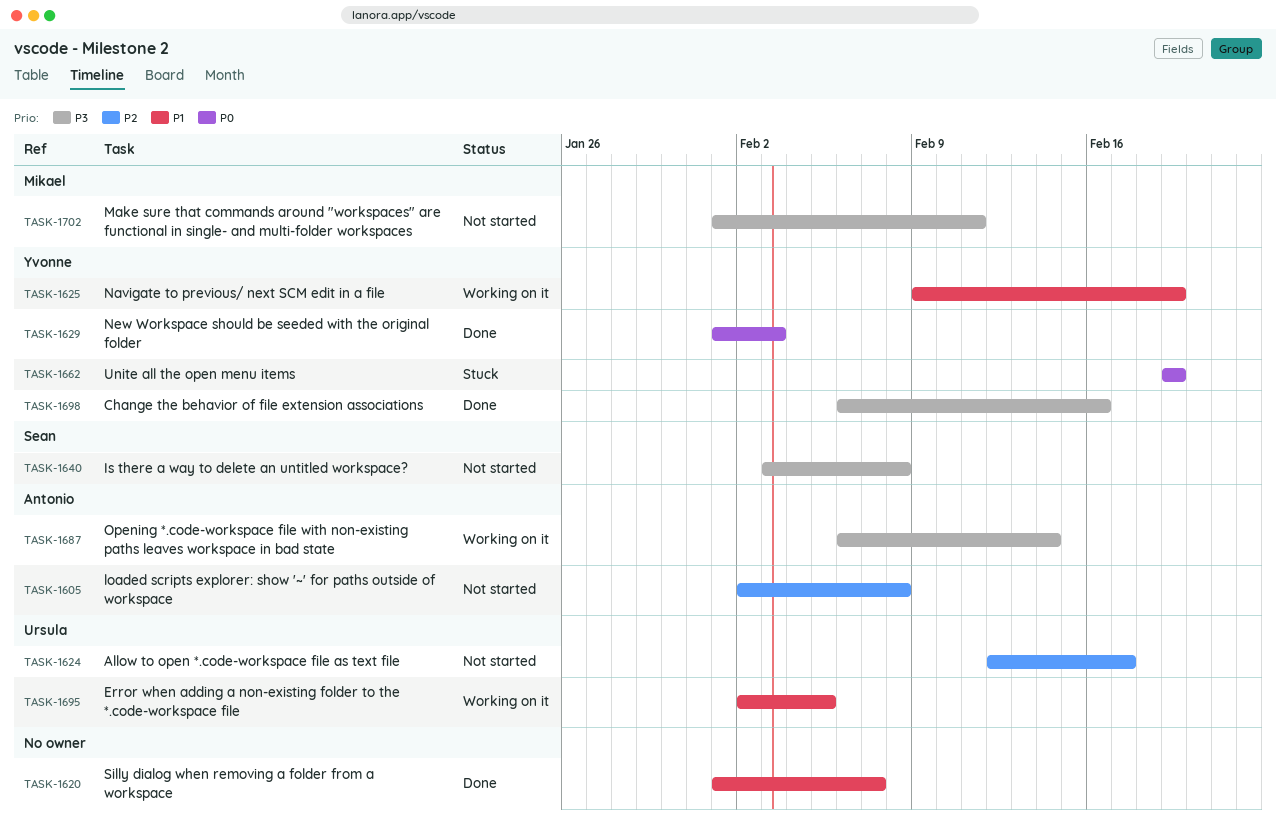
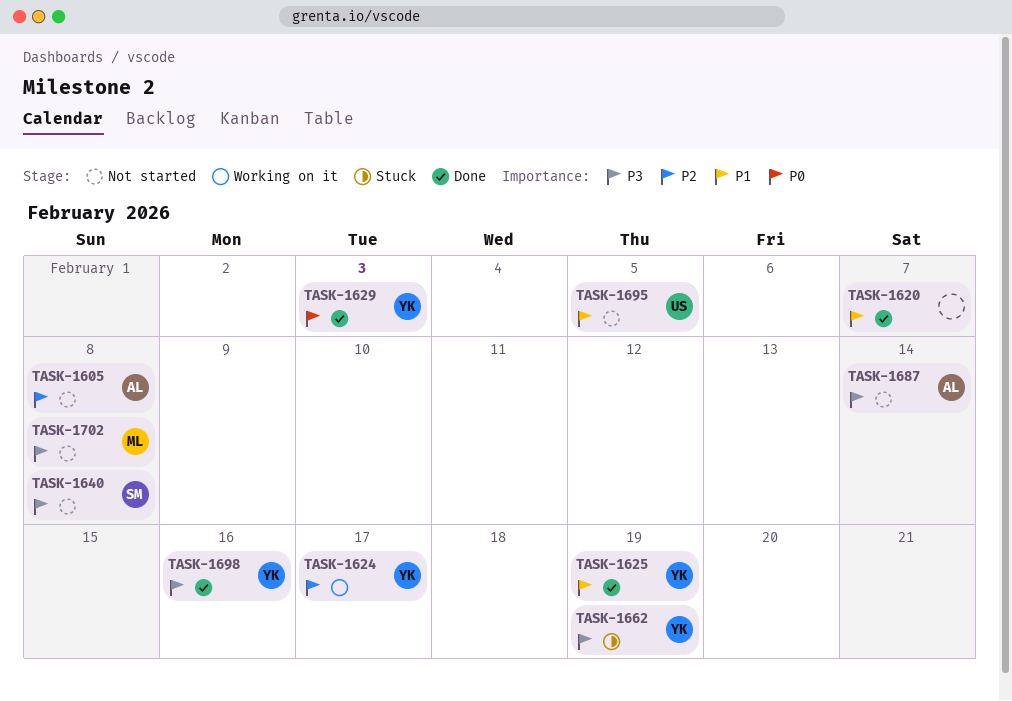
TASK-1624, status: Not started -> Working on it
TASK-1624, owner: Ursula -> Yvonne
TASK-1625, status: Working on it -> Done
TASK-1662, priority: P0 -> P3
TASK-1687, status: Working on it -> Not started
TASK-1695, status: Working on it -> Not started
TASK-1702, due: Feb 11 -> Feb 8

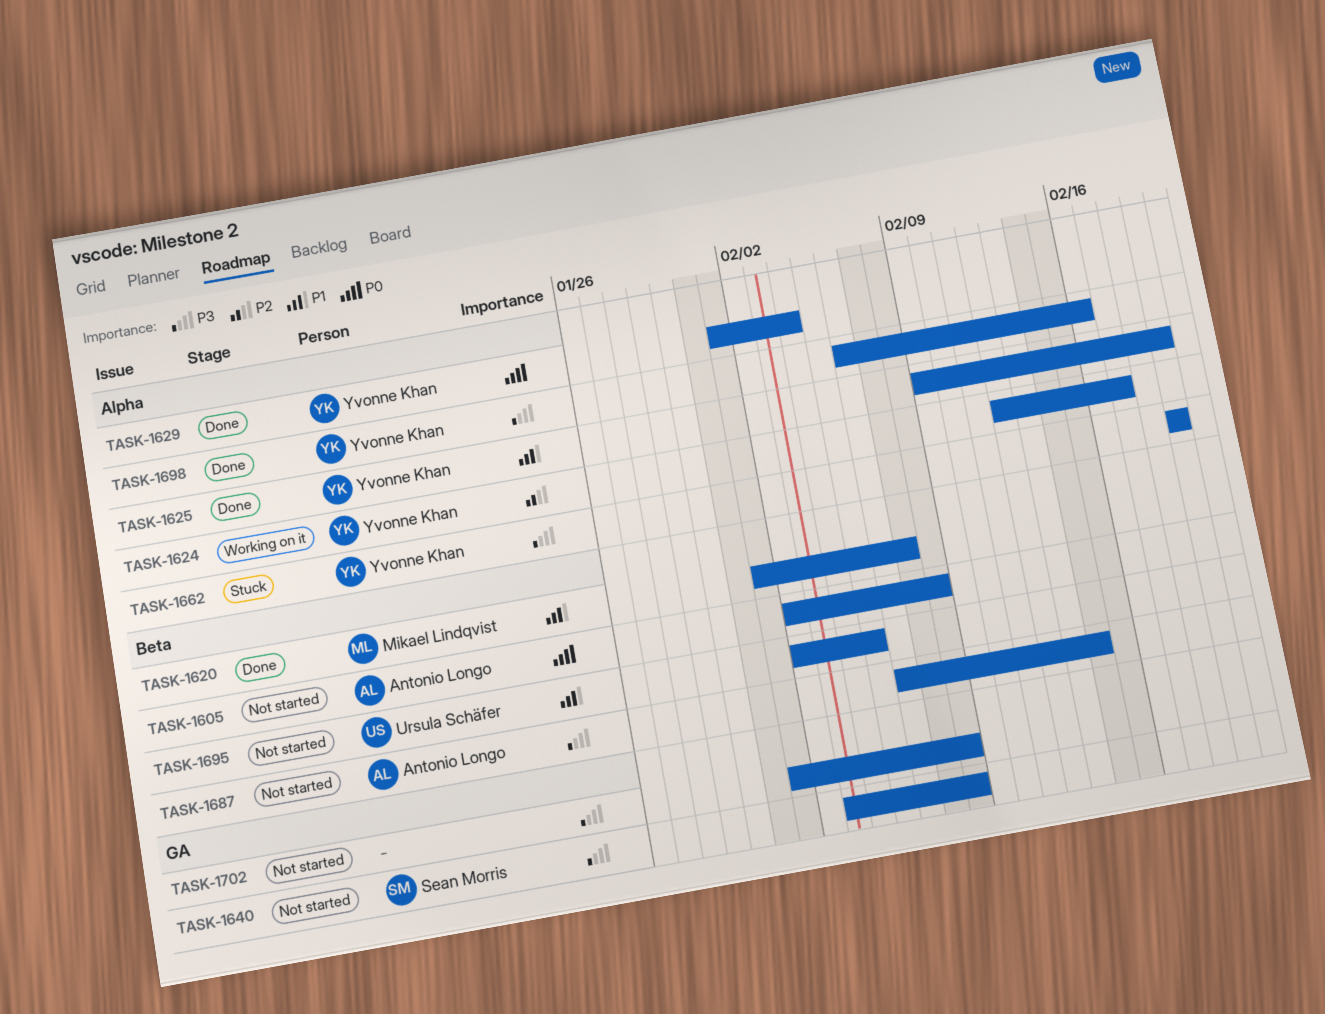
TASK-1605, priority: P2 -> P0
TASK-1620, owner: none -> Mikael Lindqvist
TASK-1629, due: Feb 3 -> Feb 4
TASK-1702, owner: Mikael Lindqvist -> none

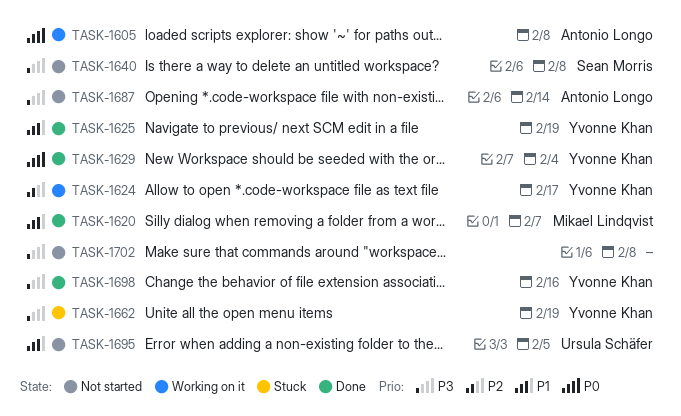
TASK-1605, status: Not started -> Working on it

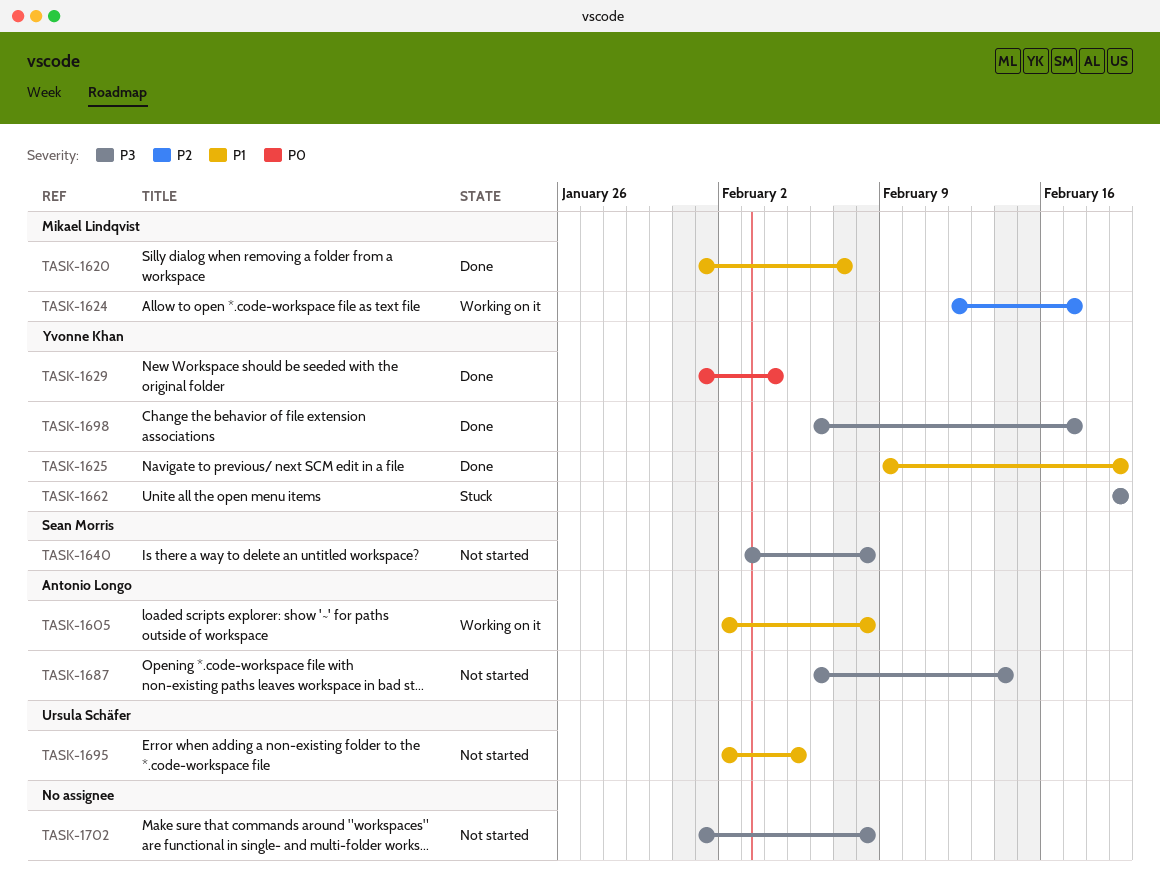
TASK-1605, priority: P0 -> P1
TASK-1624, owner: Yvonne Khan -> Mikael Lindqvist
TASK-1698, due: Feb 16 -> Feb 17

